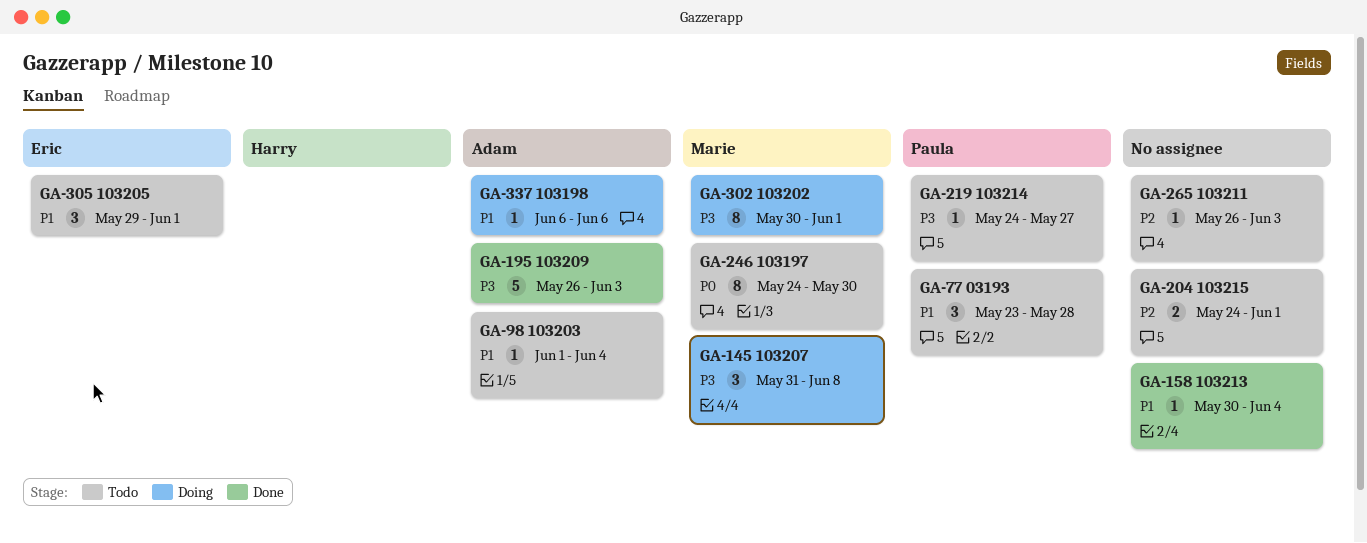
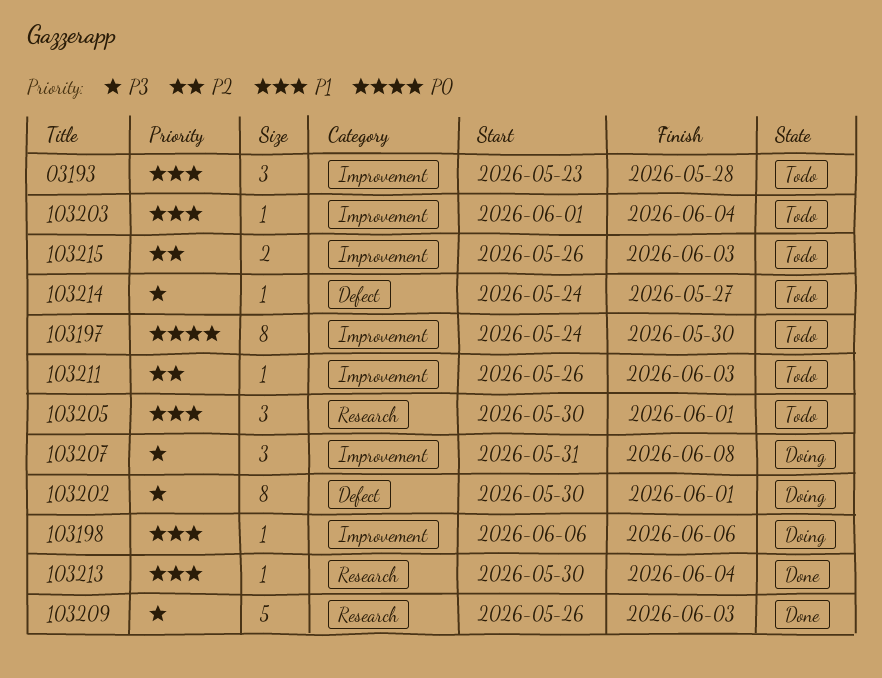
103205, start: May 29 -> May 30
103215, start: May 24 -> May 26
103215, due: Jun 1 -> Jun 3

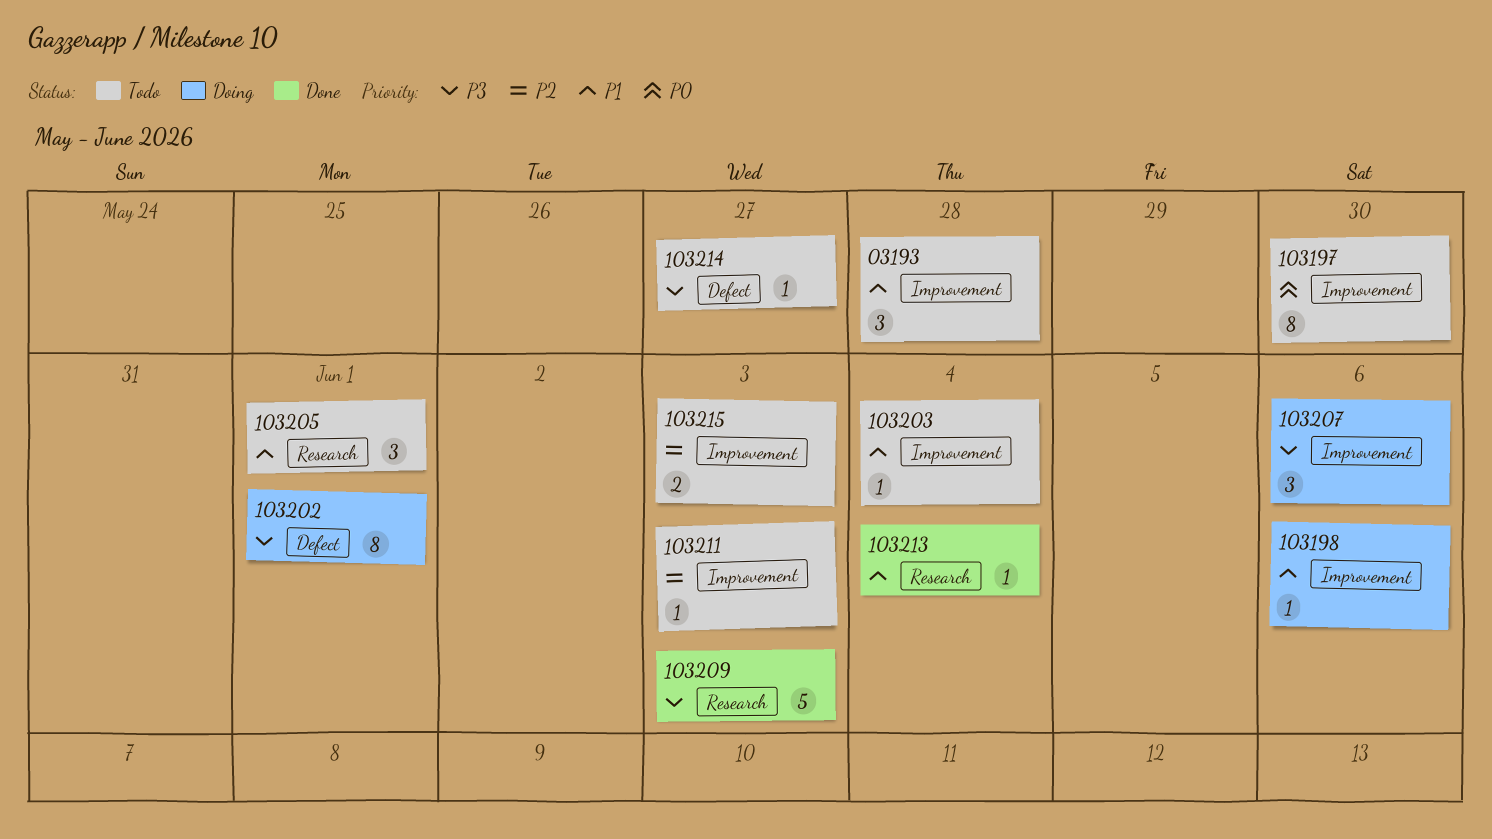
103207, due: Jun 8 -> Jun 6

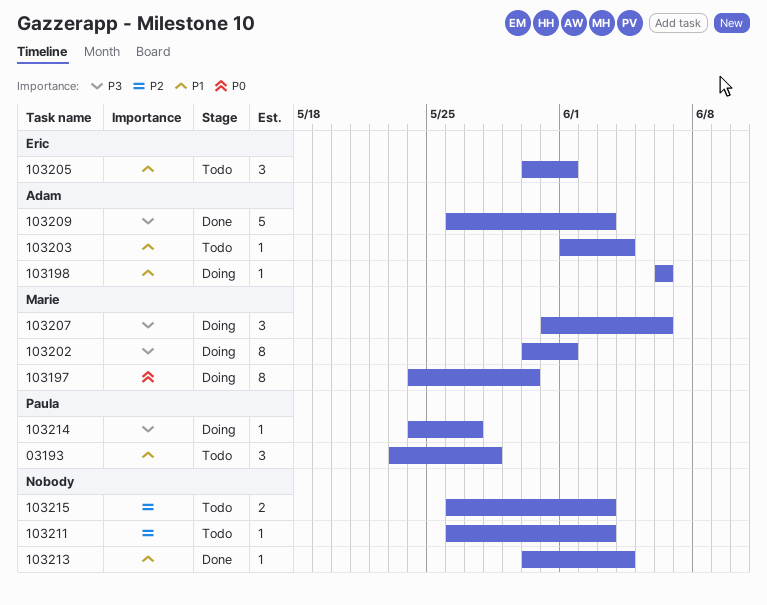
103197, status: Todo -> Doing
103214, status: Todo -> Doing

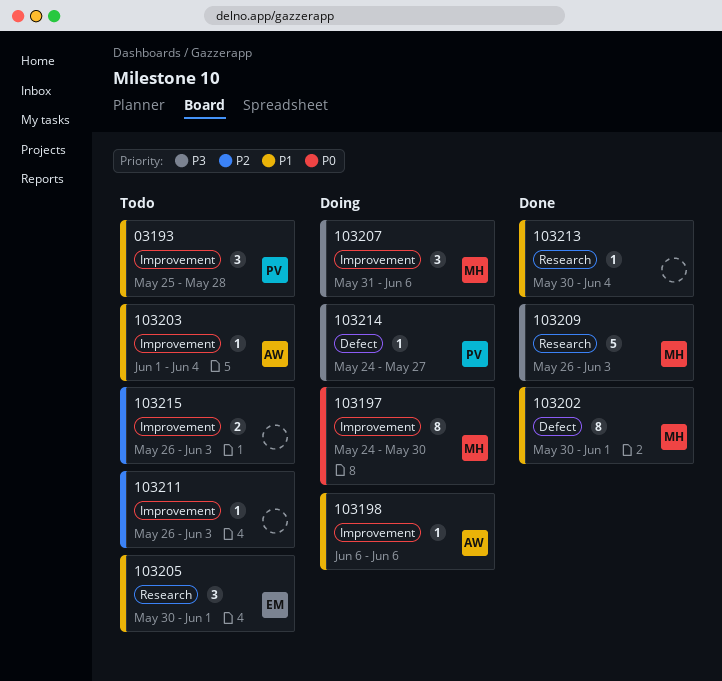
03193, start: May 23 -> May 25
103202, status: Doing -> Done
103202, priority: P3 -> P1
103209, owner: Adam -> Marie

